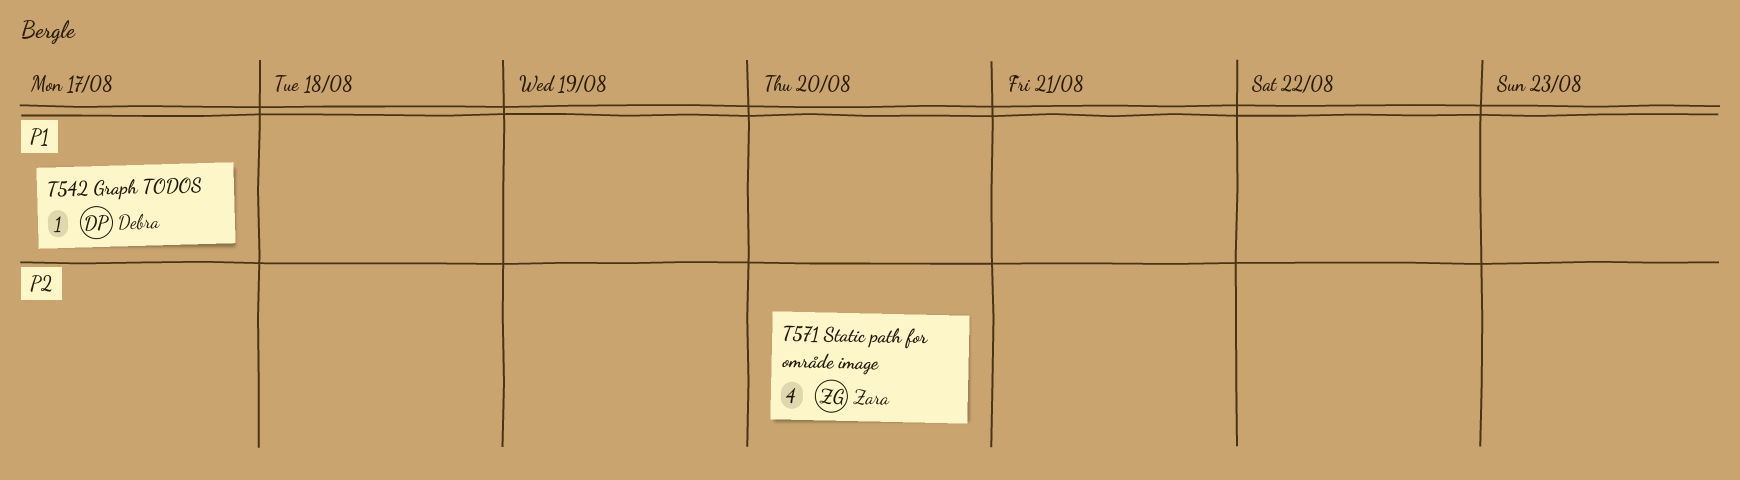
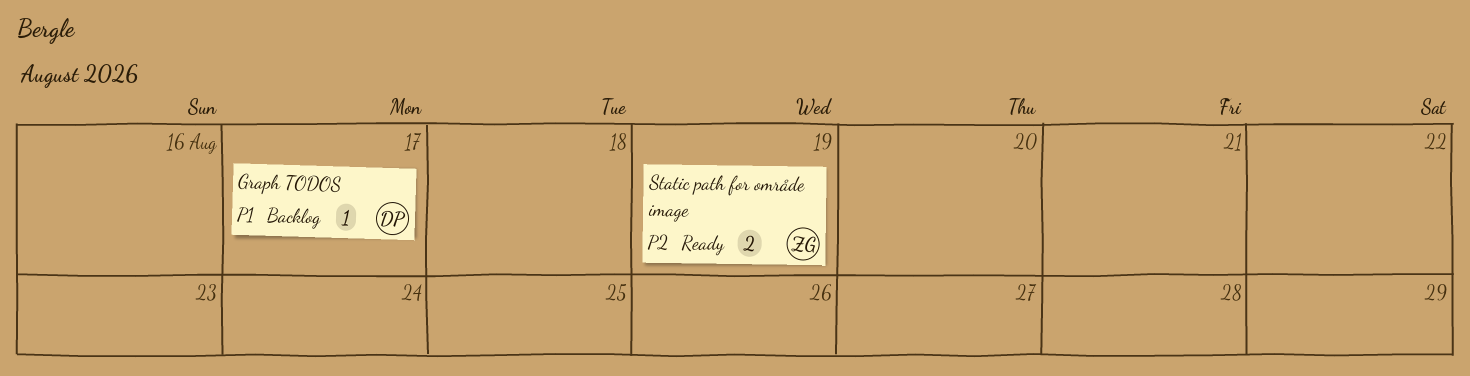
Static path for område image, estimate: 4 -> 2
Static path for område image, due: Aug 20 -> Aug 19

